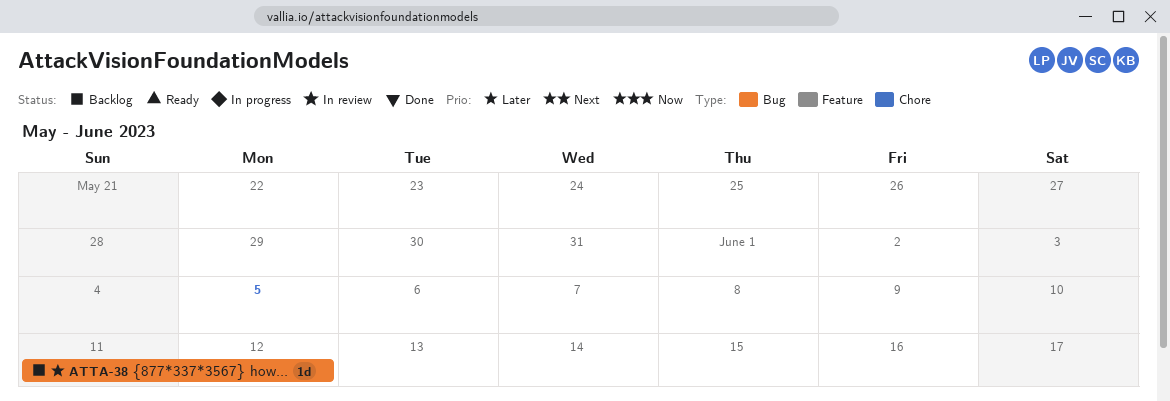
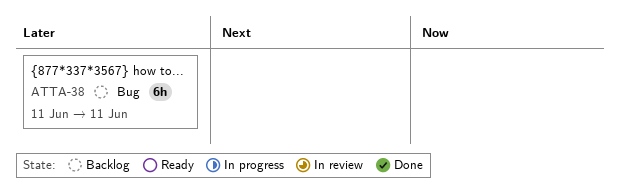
ATTA-38, estimate: 1d -> 6h
ATTA-38, due: Jun 12 -> Jun 11

